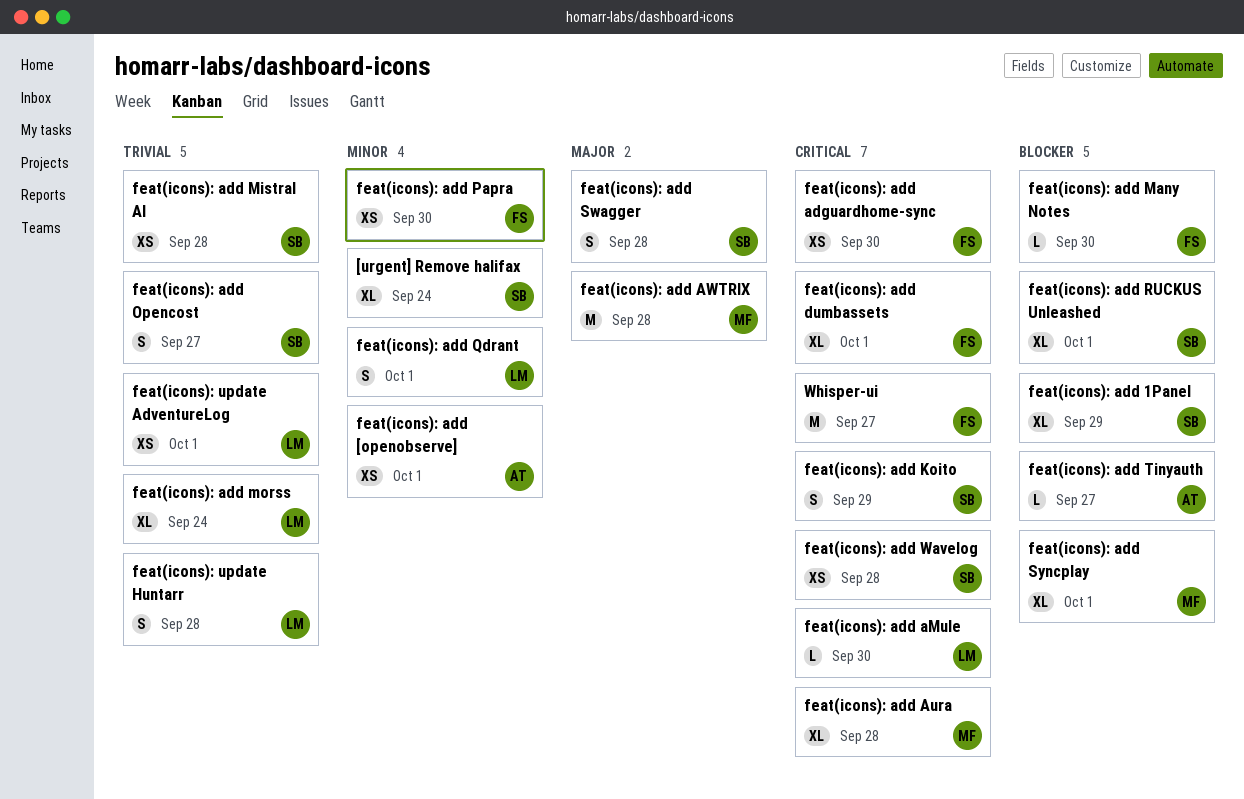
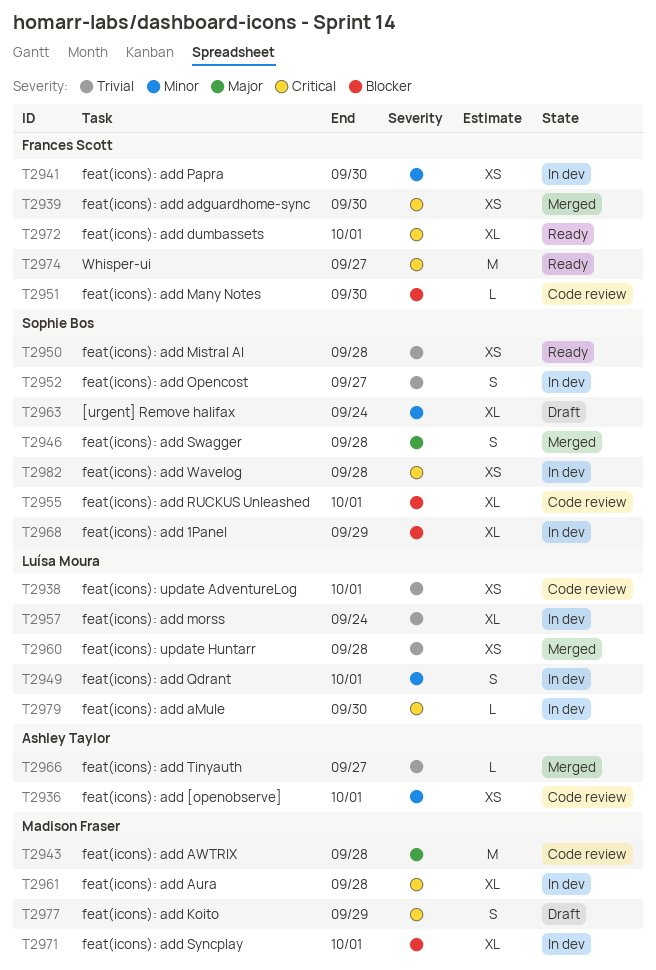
feat(icons): add Koito, owner: Sophie Bos -> Madison Fraser
feat(icons): add Tinyauth, priority: Blocker -> Trivial
feat(icons): update Huntarr, estimate: S -> XS

